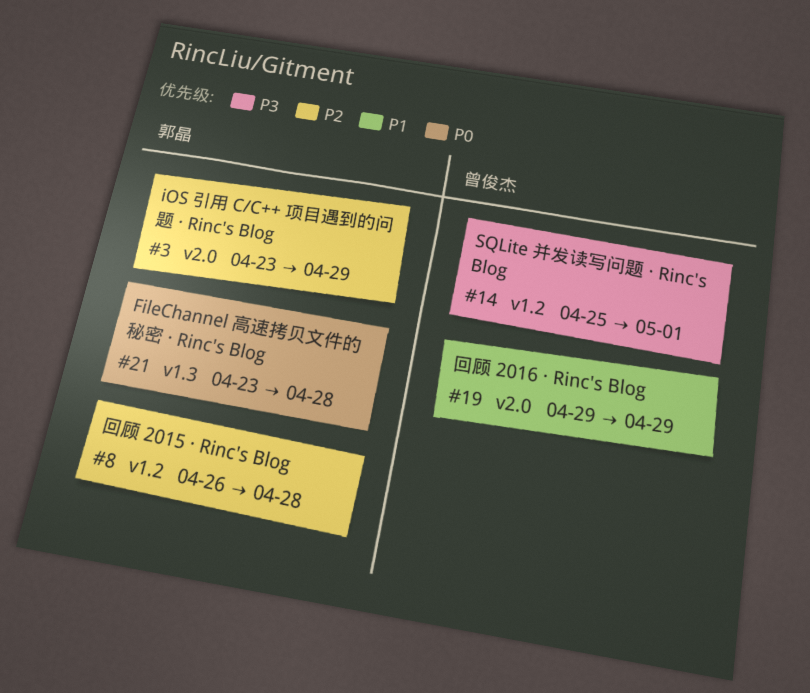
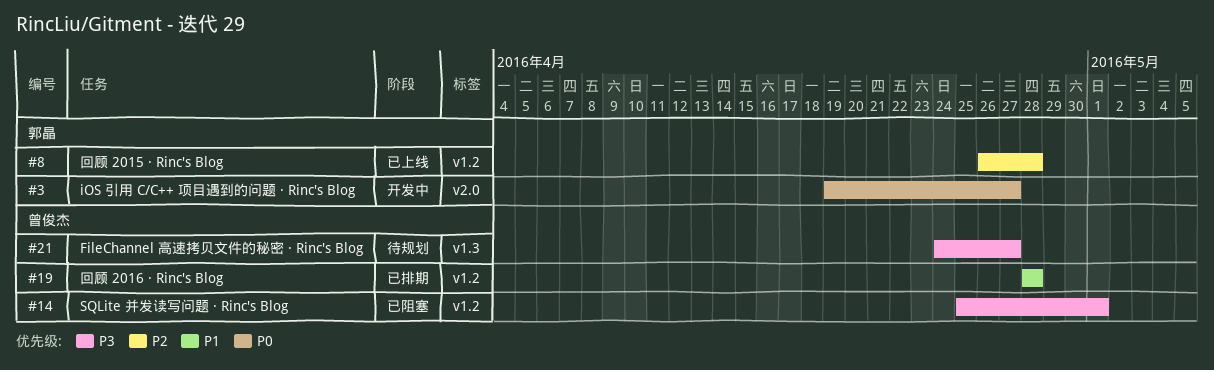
#3, priority: P2 -> P0
#3, start: Apr 23 -> Apr 19
#3, due: Apr 29 -> Apr 27
#19, label: v2.0 -> v1.2
#19, start: Apr 29 -> Apr 28
#19, due: Apr 29 -> Apr 28
#21, owner: 郭晶 -> 曾俊杰
#21, priority: P0 -> P3
#21, start: Apr 23 -> Apr 24
#21, due: Apr 28 -> Apr 27

